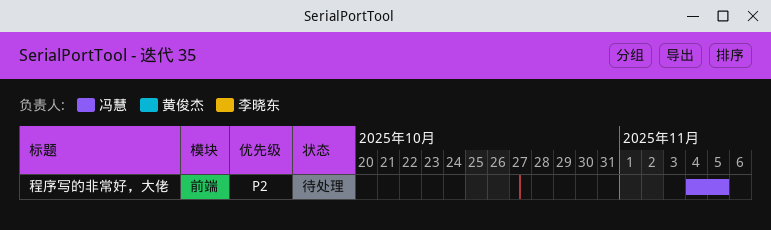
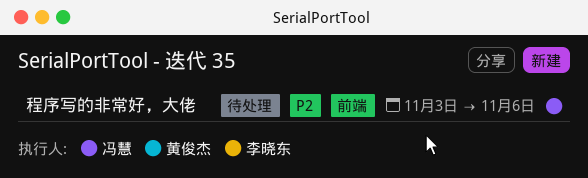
程序写的非常好，大佬, start: Nov 4 -> Nov 3
程序写的非常好，大佬, due: Nov 5 -> Nov 6

